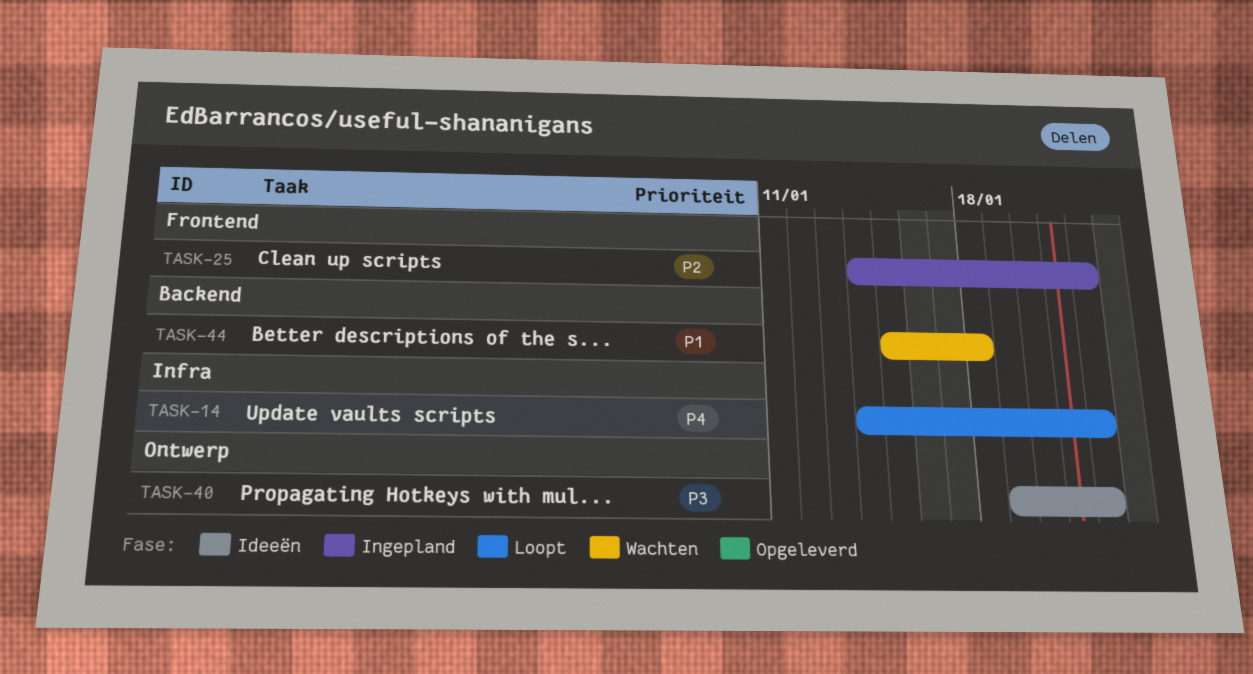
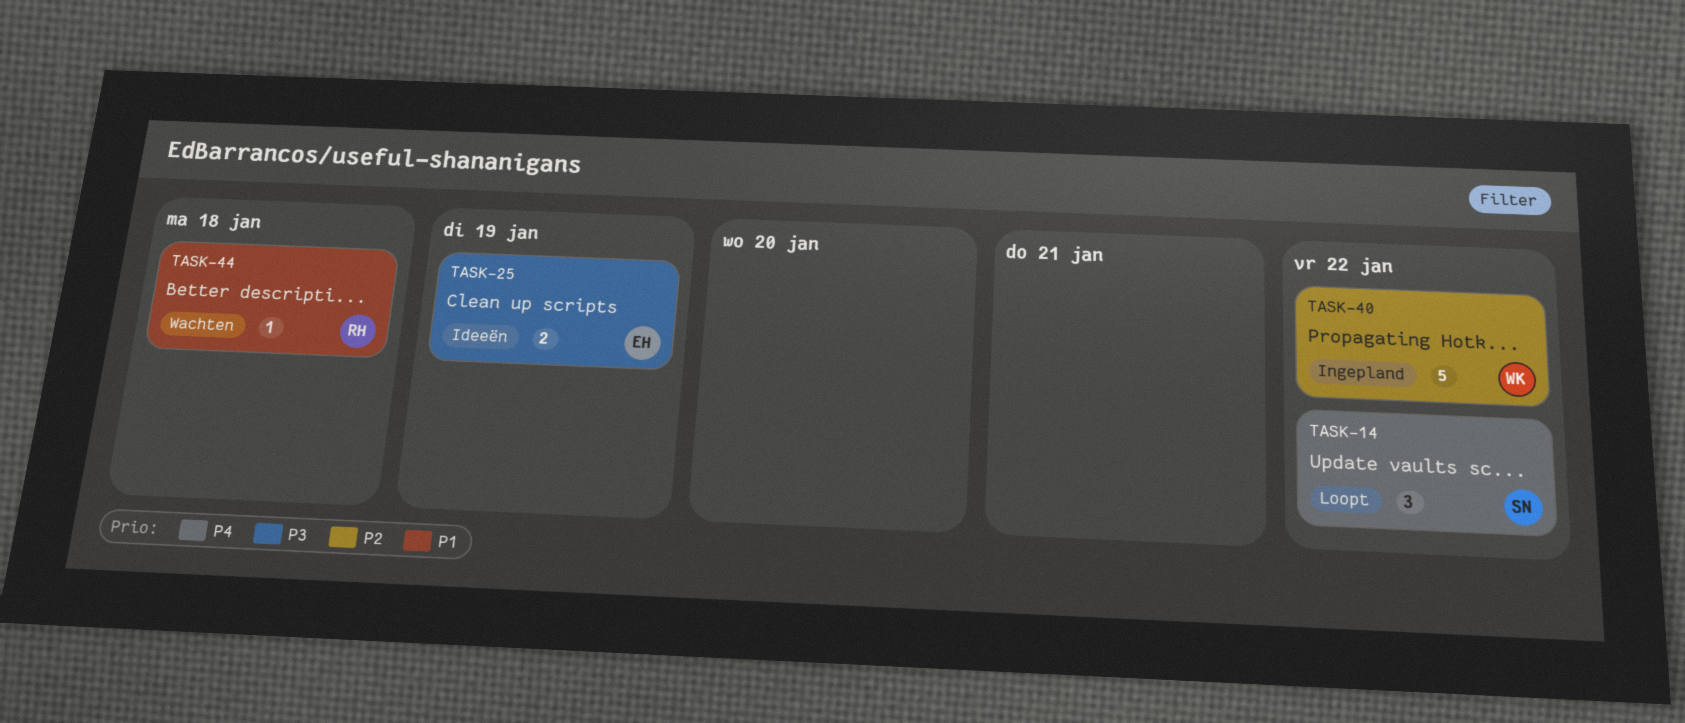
TASK-25, status: Ingepland -> Ideeën
TASK-25, priority: P2 -> P3
TASK-25, due: Jan 22 -> Jan 19
TASK-40, status: Ideeën -> Ingepland
TASK-40, priority: P3 -> P2

